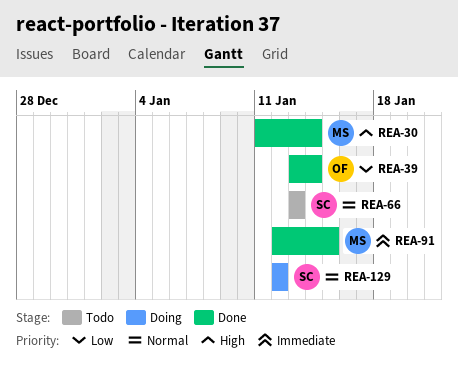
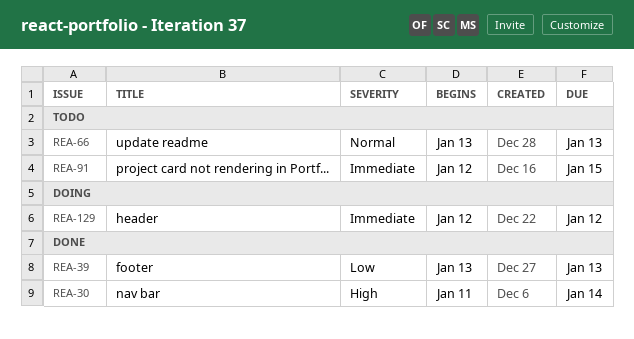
REA-39, due: Jan 14 -> Jan 13
REA-91, status: Done -> Todo
REA-129, priority: Normal -> Immediate

